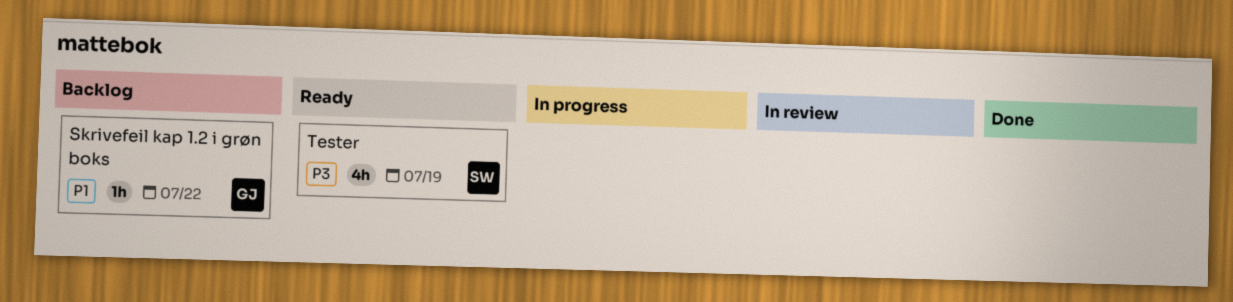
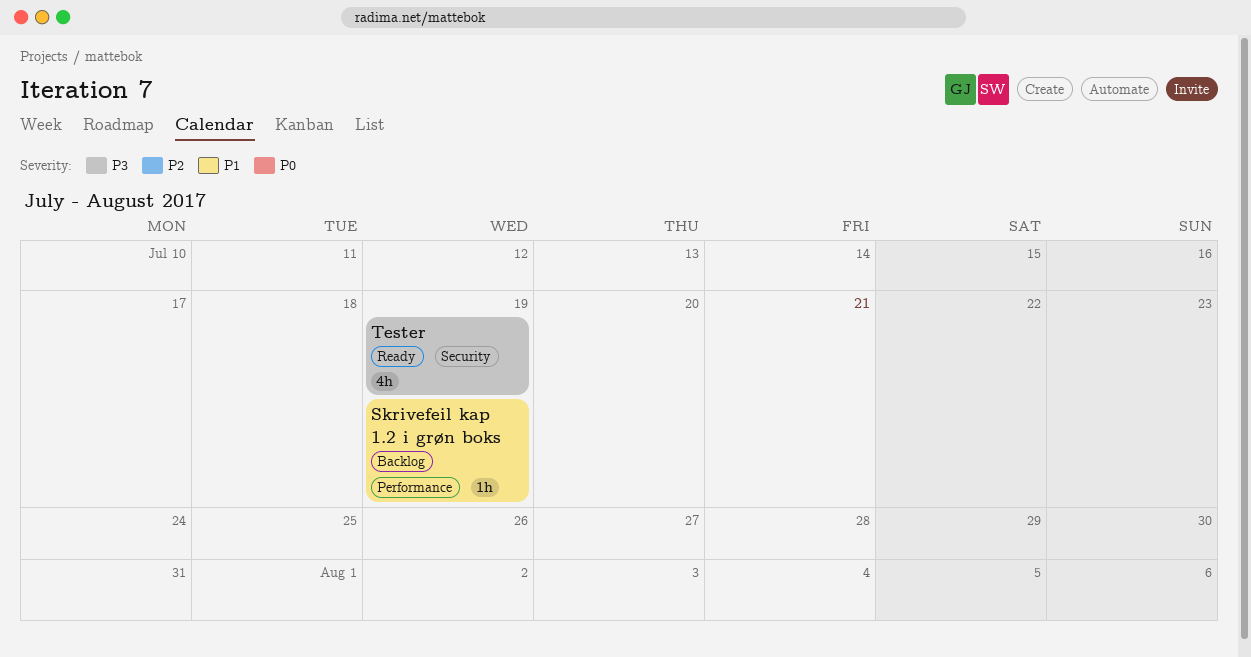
Skrivefeil kap 1.2 i grøn boks, due: Jul 22 -> Jul 19

